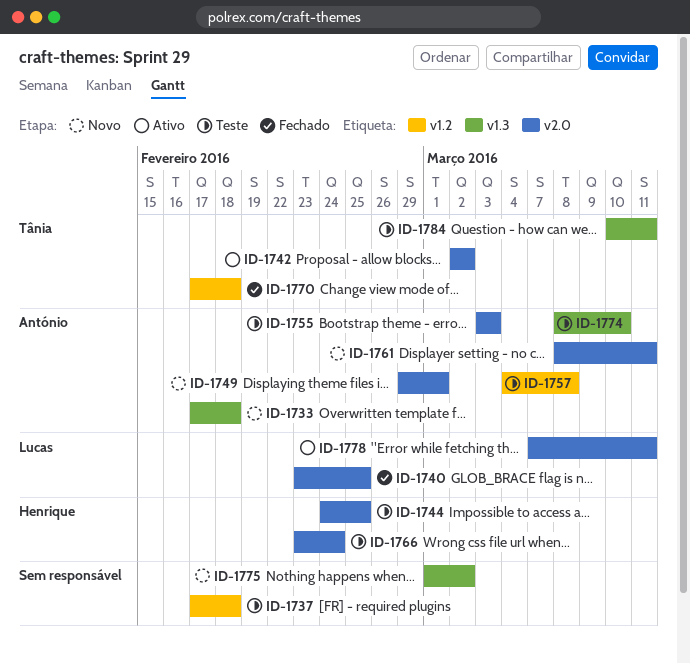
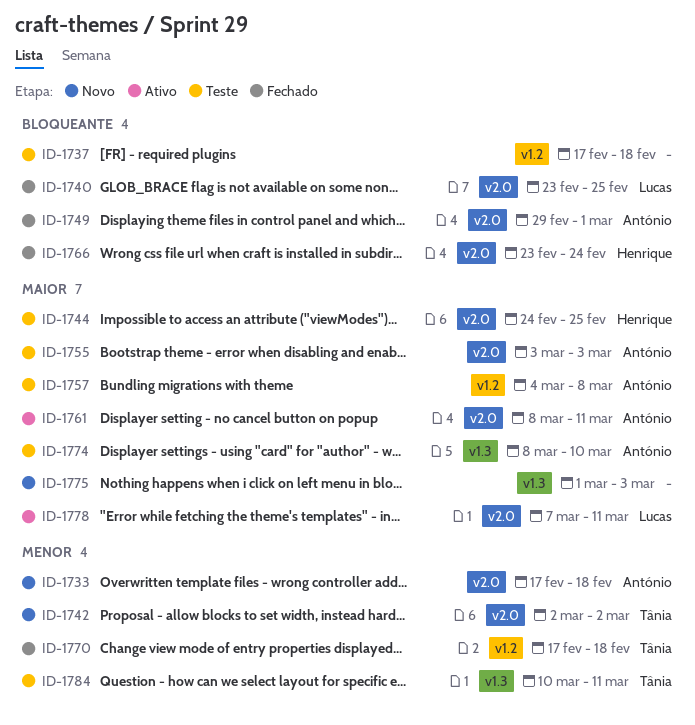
ID-1733, label: v1.3 -> v2.0
ID-1742, status: Ativo -> Novo
ID-1749, status: Novo -> Fechado
ID-1761, status: Novo -> Ativo
ID-1766, status: Teste -> Fechado
ID-1775, due: Mar 2 -> Mar 3

